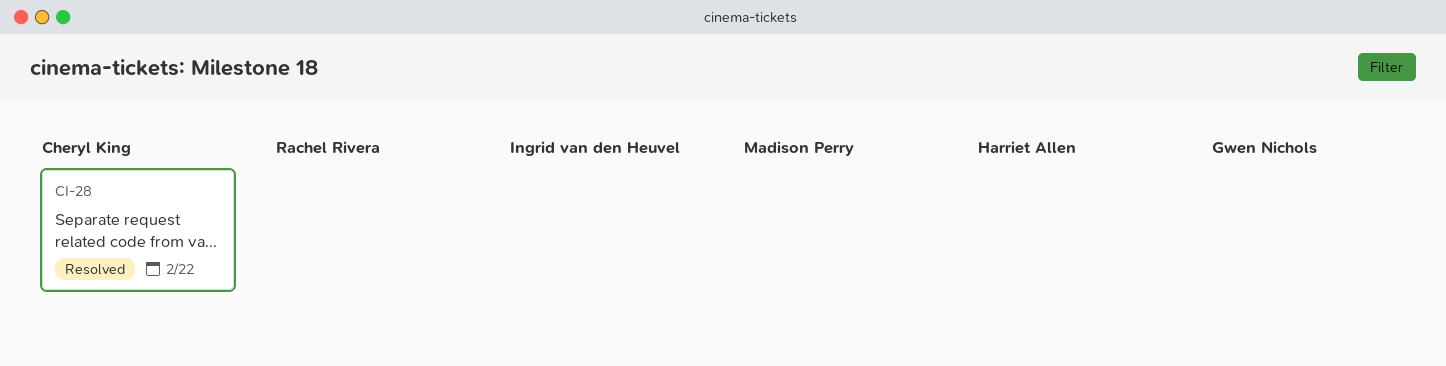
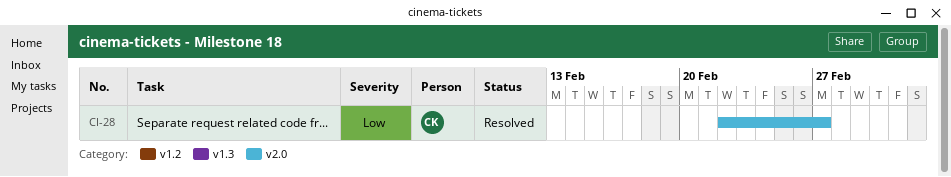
CI-28, due: Feb 22 -> Feb 27

